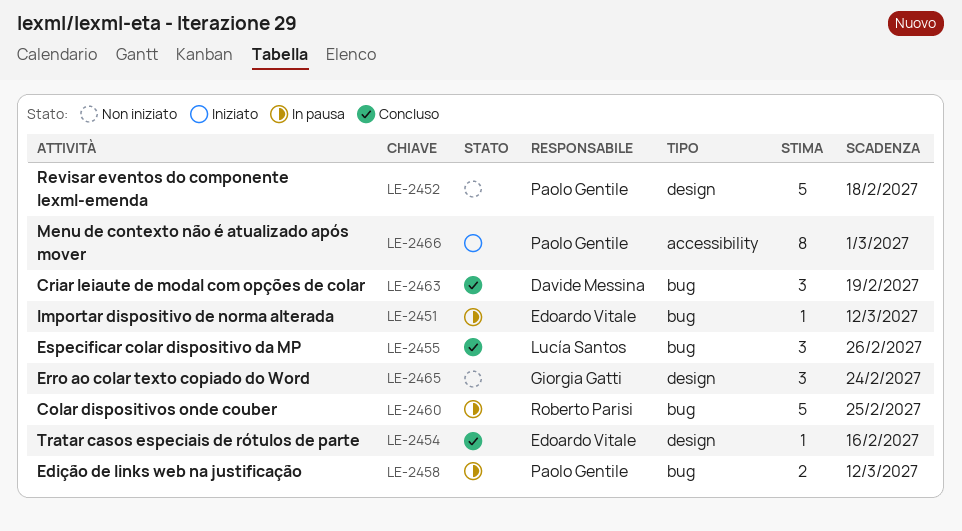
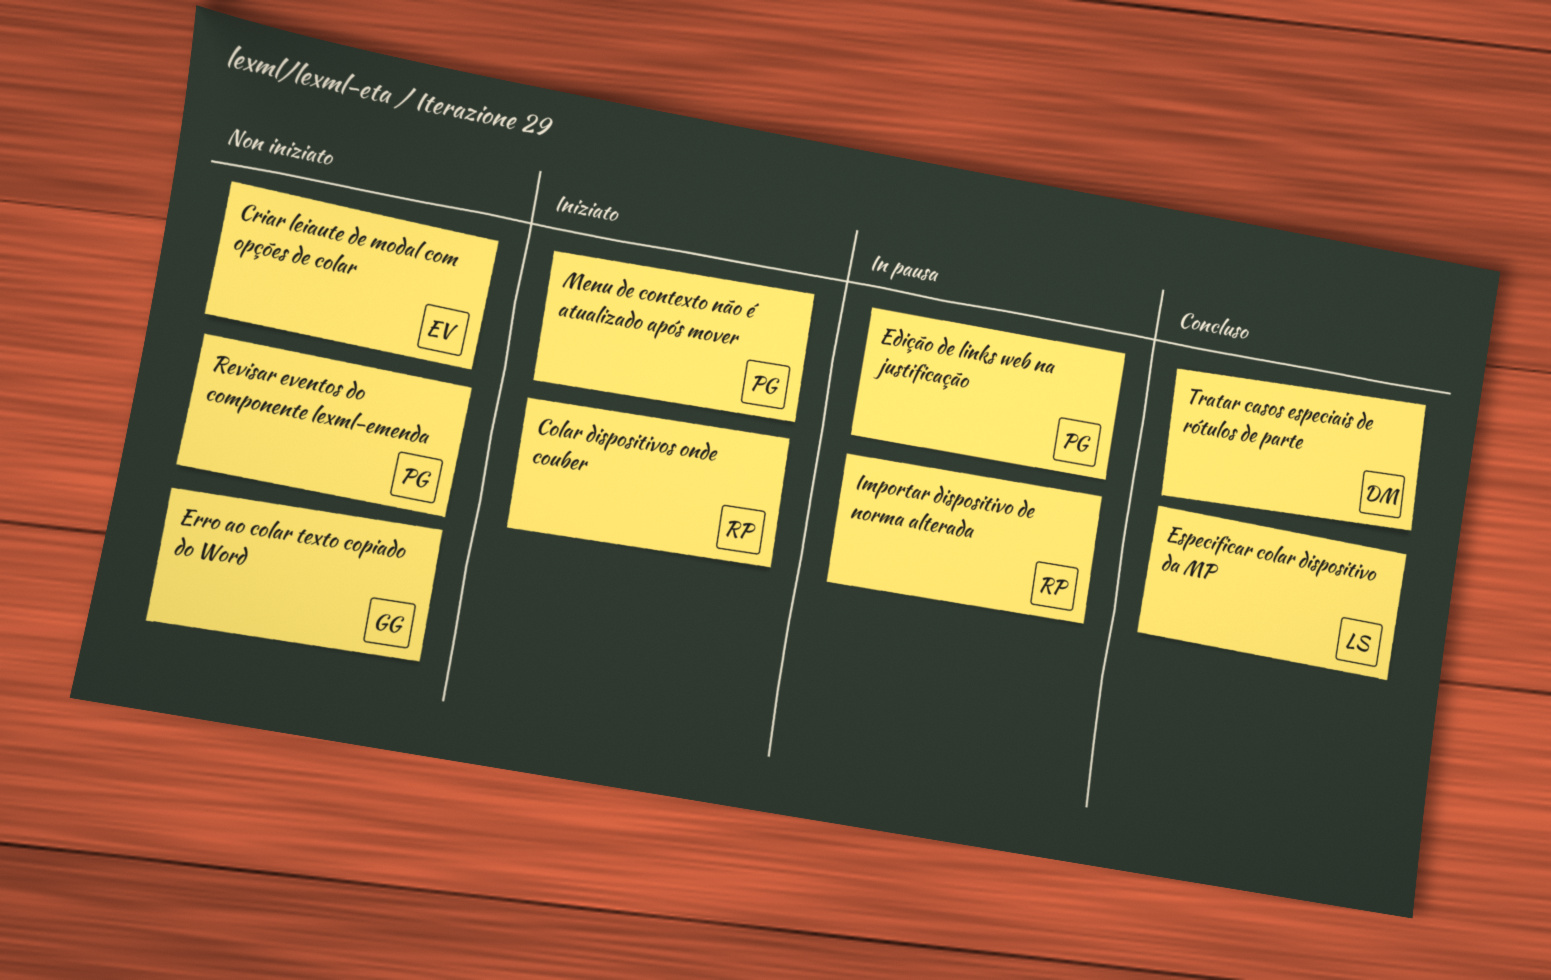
Colar dispositivos onde couber, status: In pausa -> Iniziato
Criar leiaute de modal com opções de colar, status: Concluso -> Non iniziato
Criar leiaute de modal com opções de colar, owner: Davide Messina -> Edoardo Vitale
Importar dispositivo de norma alterada, owner: Edoardo Vitale -> Roberto Parisi
Tratar casos especiais de rótulos de parte, owner: Edoardo Vitale -> Davide Messina

